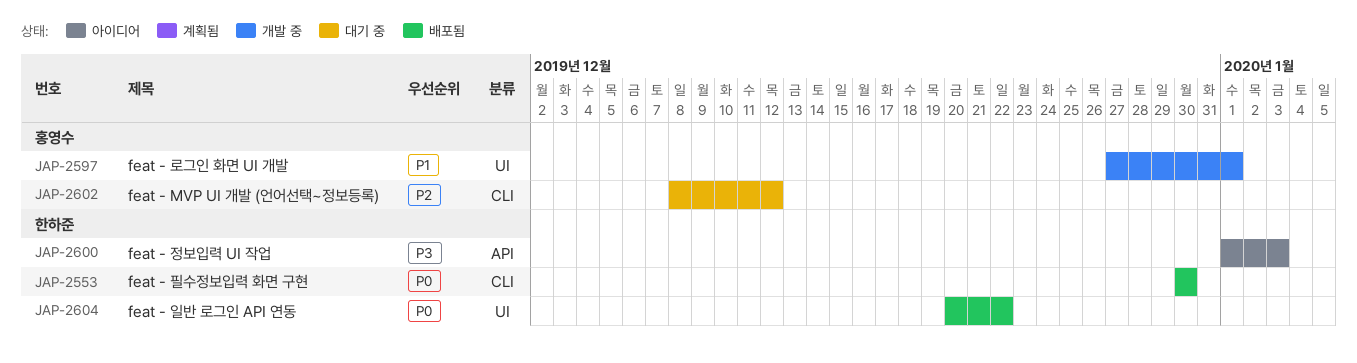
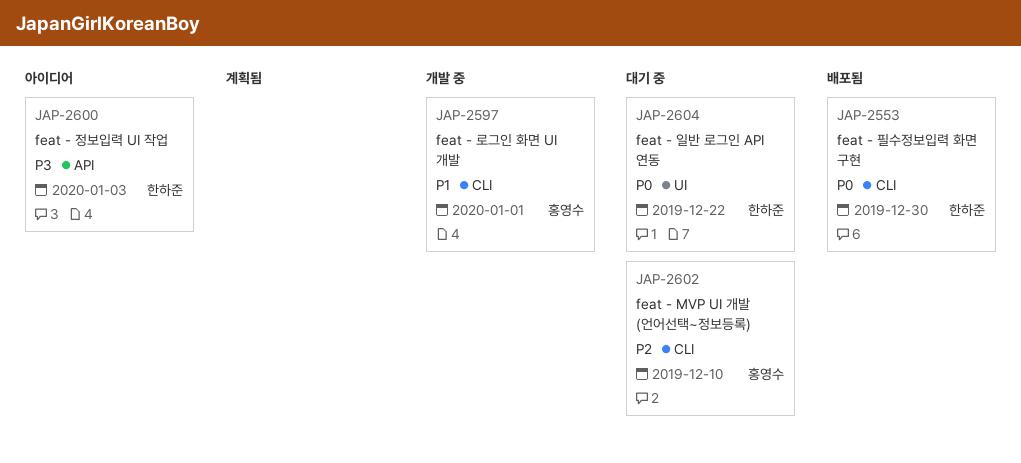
JAP-2597, label: UI -> CLI
JAP-2602, due: Dec 12 -> Dec 10
JAP-2604, status: 배포됨 -> 대기 중

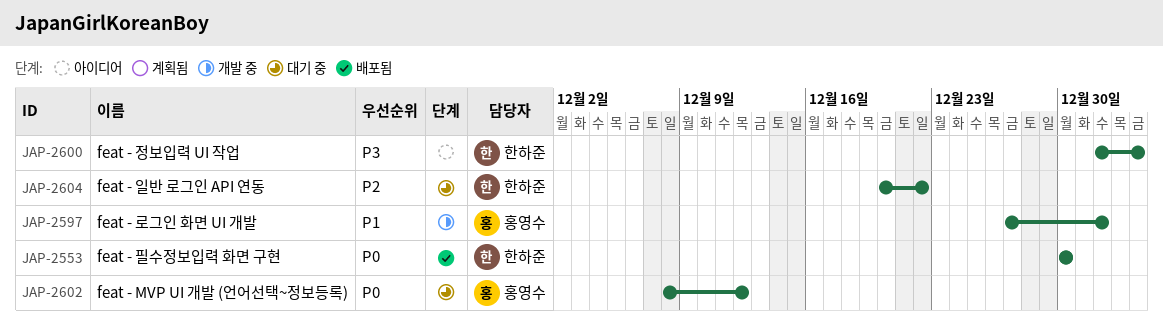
JAP-2602, priority: P2 -> P0
JAP-2602, due: Dec 10 -> Dec 12
JAP-2604, priority: P0 -> P2

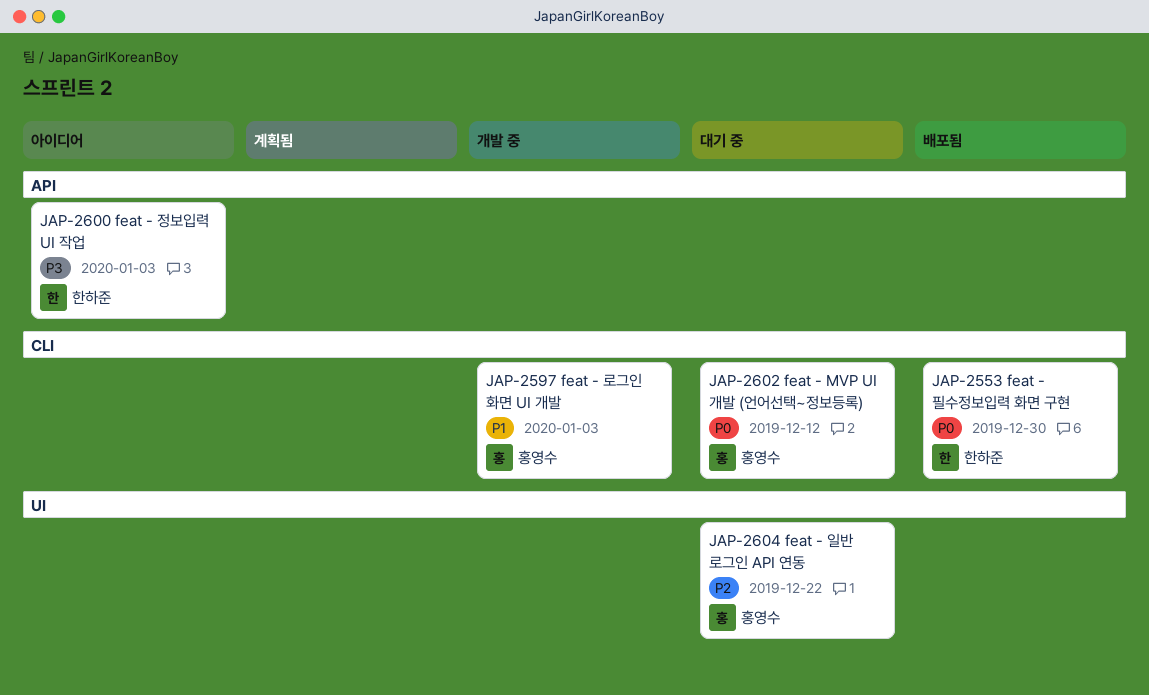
JAP-2597, due: Jan 1 -> Jan 3
JAP-2604, owner: 한하준 -> 홍영수

